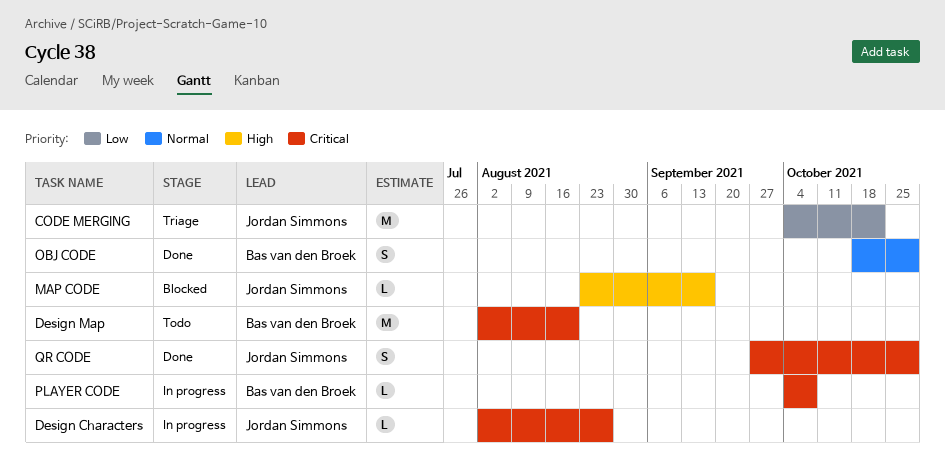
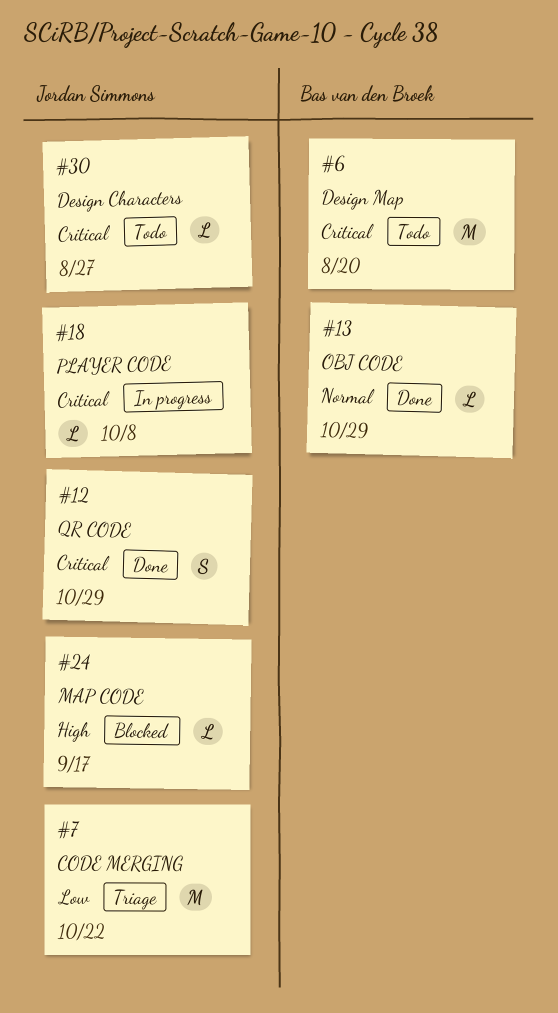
Design Characters, status: In progress -> Todo
OBJ CODE, estimate: S -> L
PLAYER CODE, owner: Bas van den Broek -> Jordan Simmons

